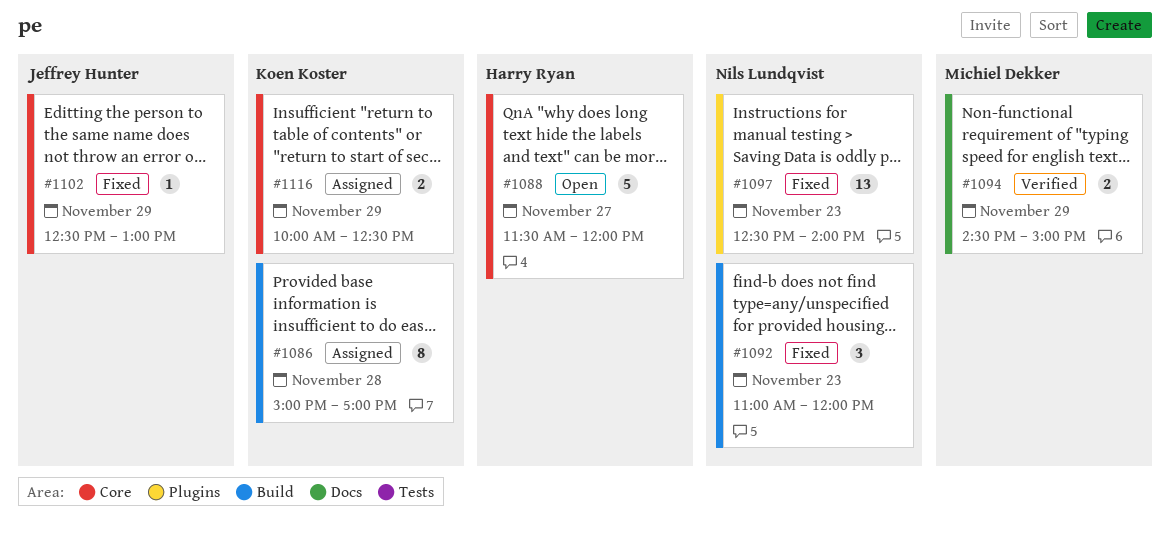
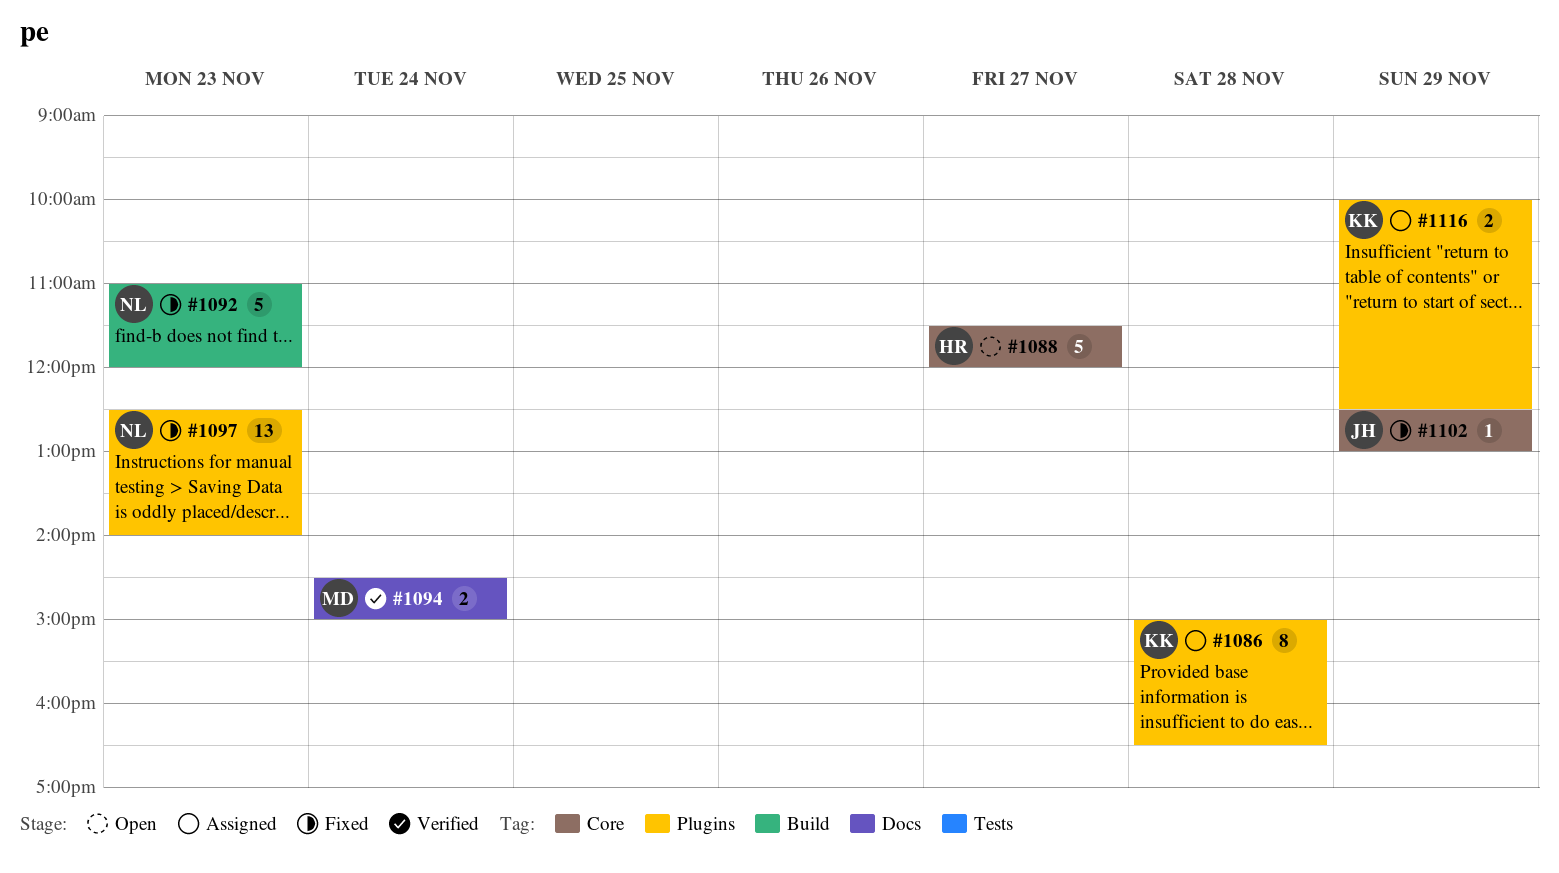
#1086, label: Build -> Plugins
#1086, ends: 17:00 -> 16:30
#1092, estimate: 3 -> 5
#1094, day: Nov 29 -> Nov 24
#1116, label: Core -> Plugins

